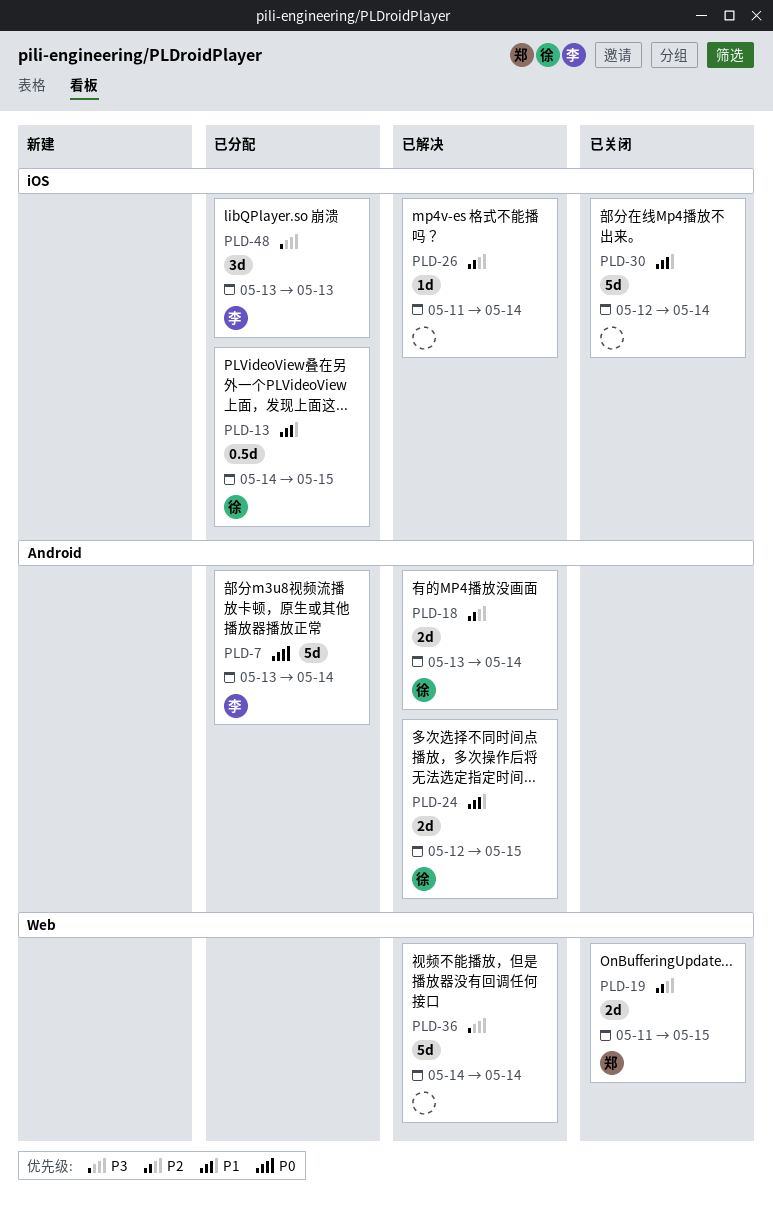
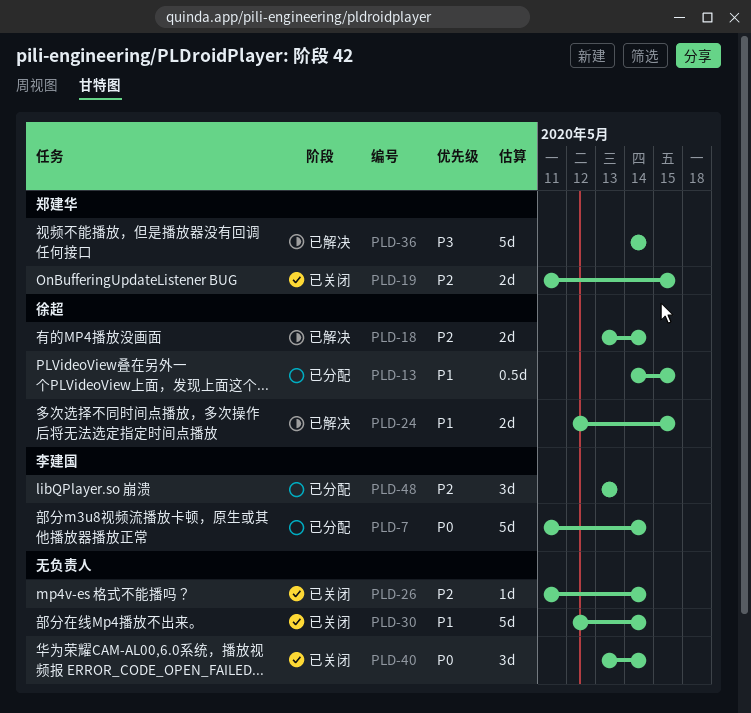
PLD-7, start: May 13 -> May 11
PLD-26, status: 已解决 -> 已关闭
PLD-36, owner: none -> 郑建华
PLD-40: none -> present
PLD-48, priority: P3 -> P2

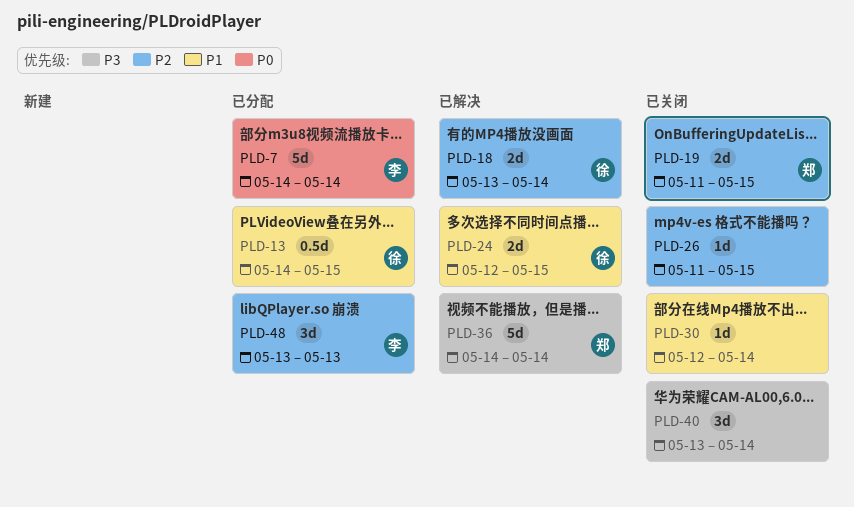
PLD-7, start: May 11 -> May 14
PLD-26, due: May 14 -> May 15
PLD-30, estimate: 5d -> 1d
PLD-40, priority: P0 -> P3

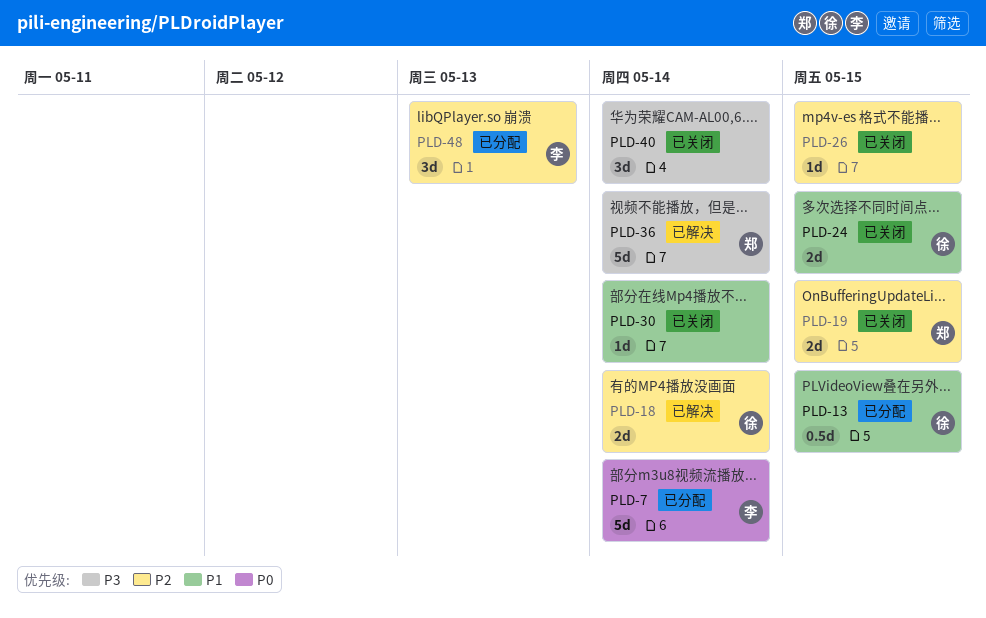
PLD-24, status: 已解决 -> 已关闭

